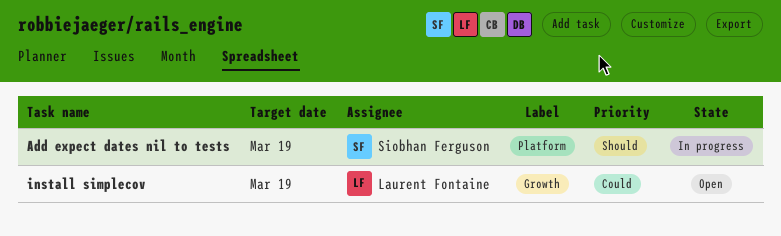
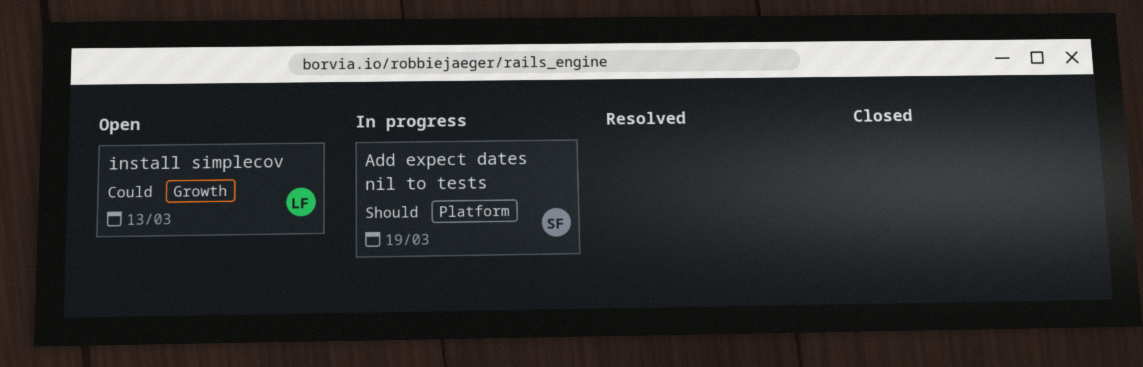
install simplecov, due: Mar 19 -> Mar 13

